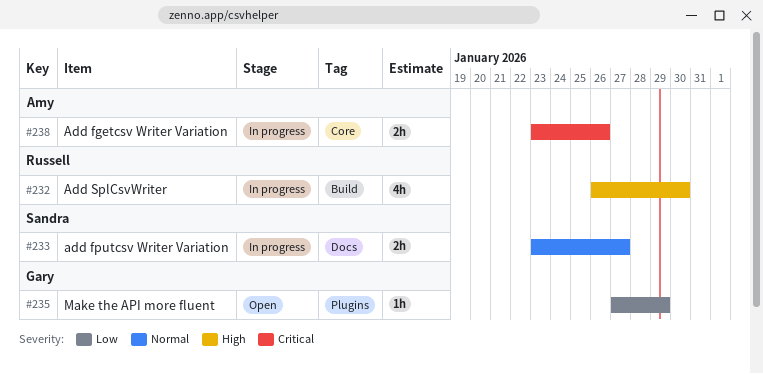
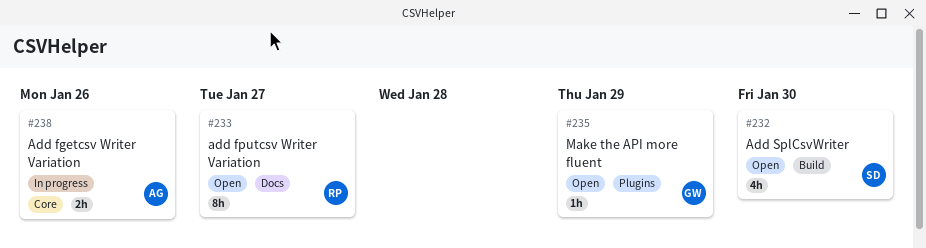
#232, status: In progress -> Open
#232, owner: Russell -> Sandra
#233, status: In progress -> Open
#233, owner: Sandra -> Russell
#233, estimate: 2h -> 8h

